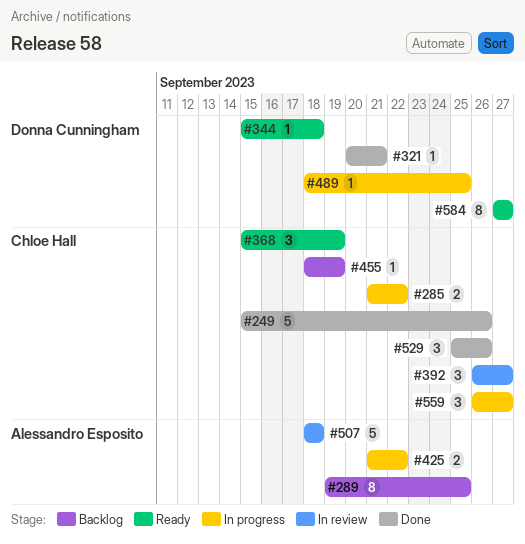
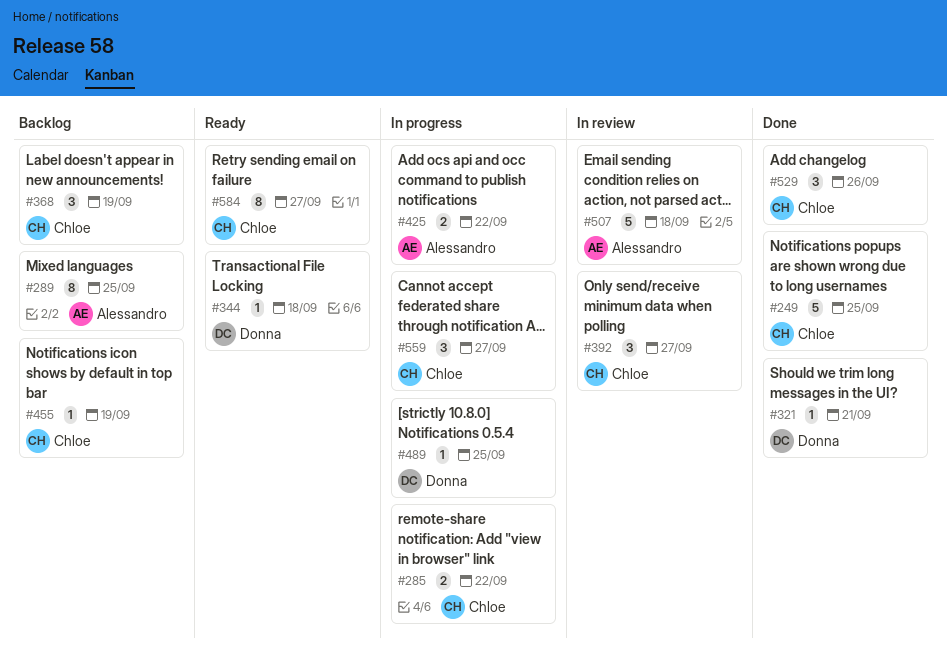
#249, due: Sep 26 -> Sep 25
#368, status: Ready -> Backlog
#584, owner: Donna Cunningham -> Chloe Hall

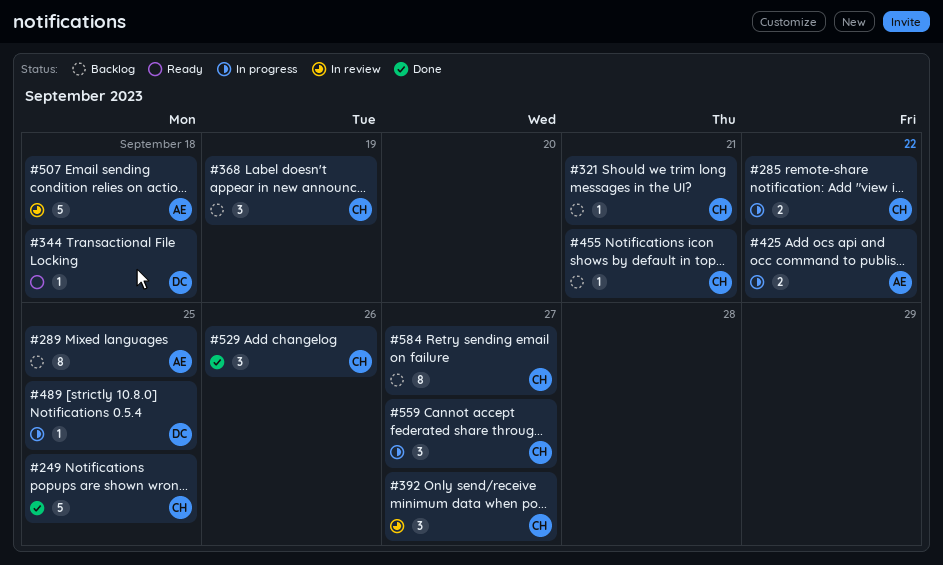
#321, status: Done -> Backlog
#321, owner: Donna -> Chloe
#455, due: Sep 19 -> Sep 21
#584, status: Ready -> Backlog

